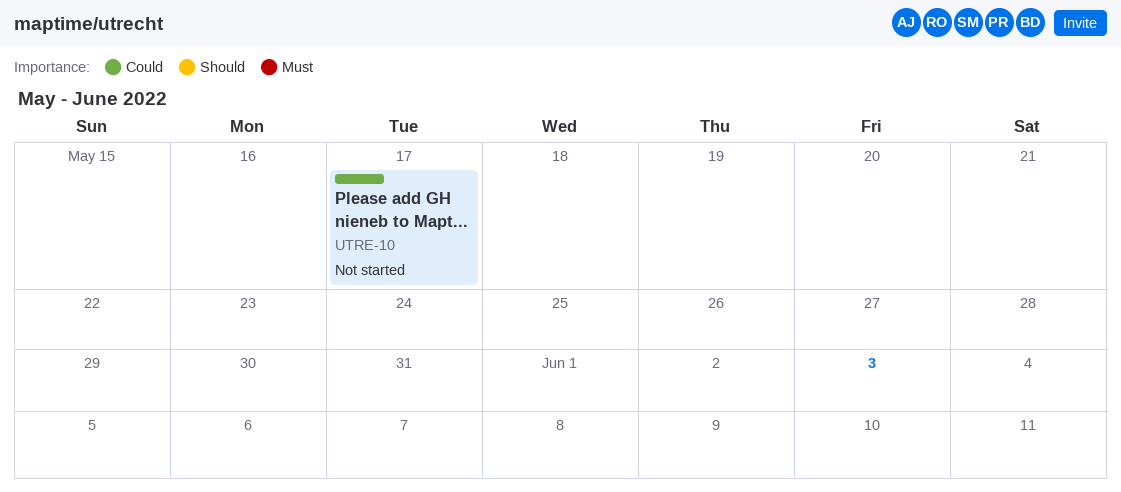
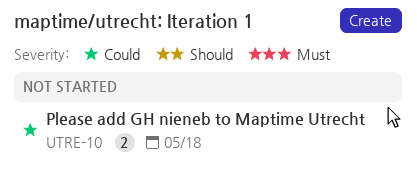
UTRE-10, due: May 17 -> May 18

